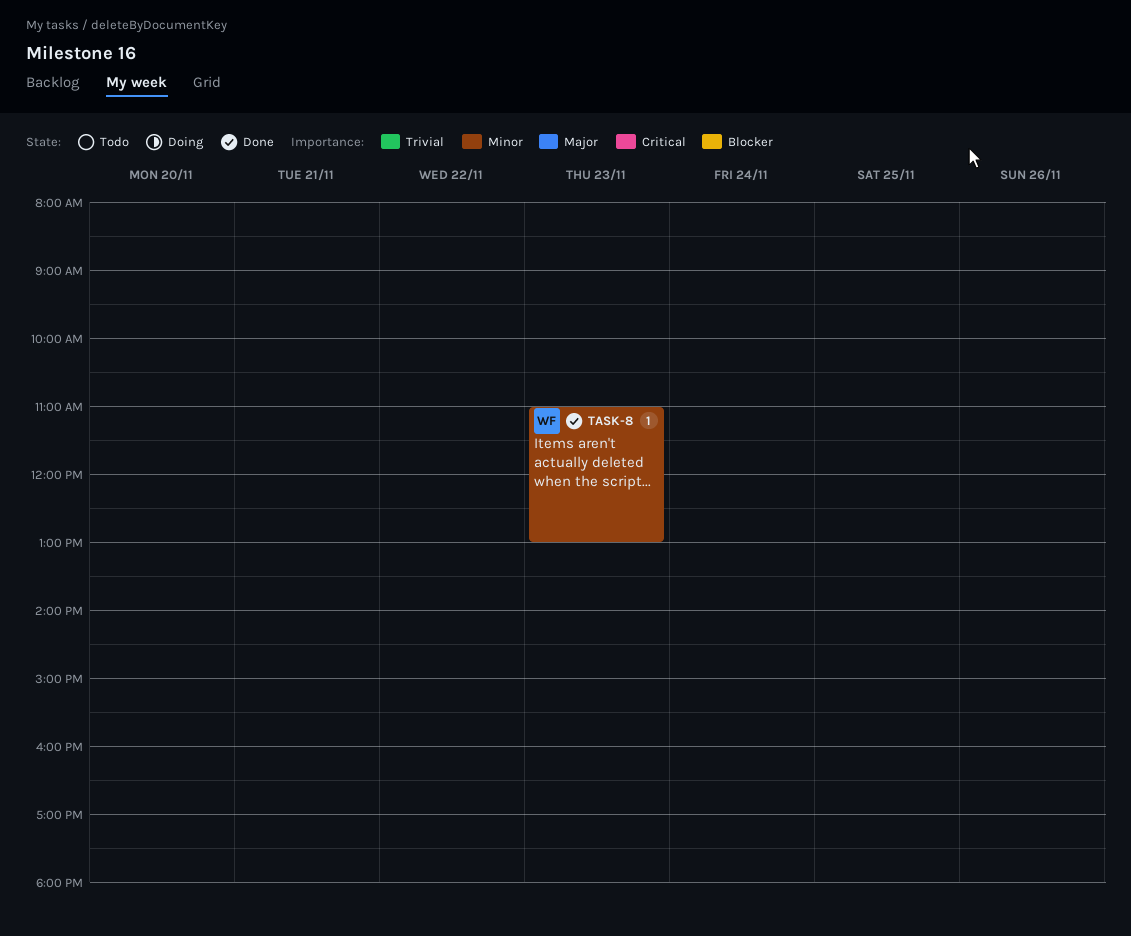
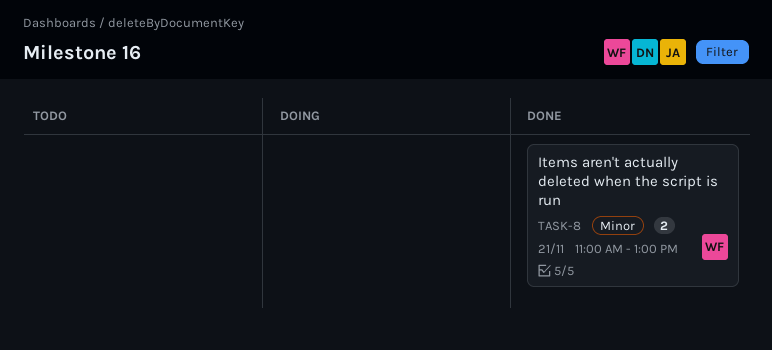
TASK-8, estimate: 1 -> 2
TASK-8, day: Nov 23 -> Nov 21

